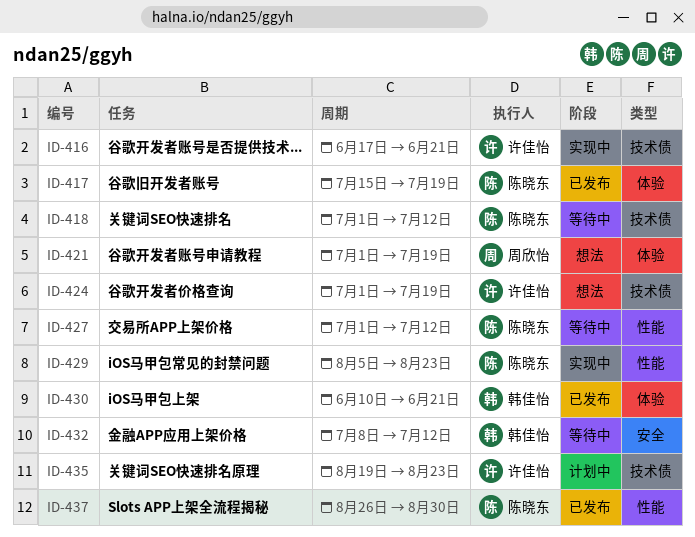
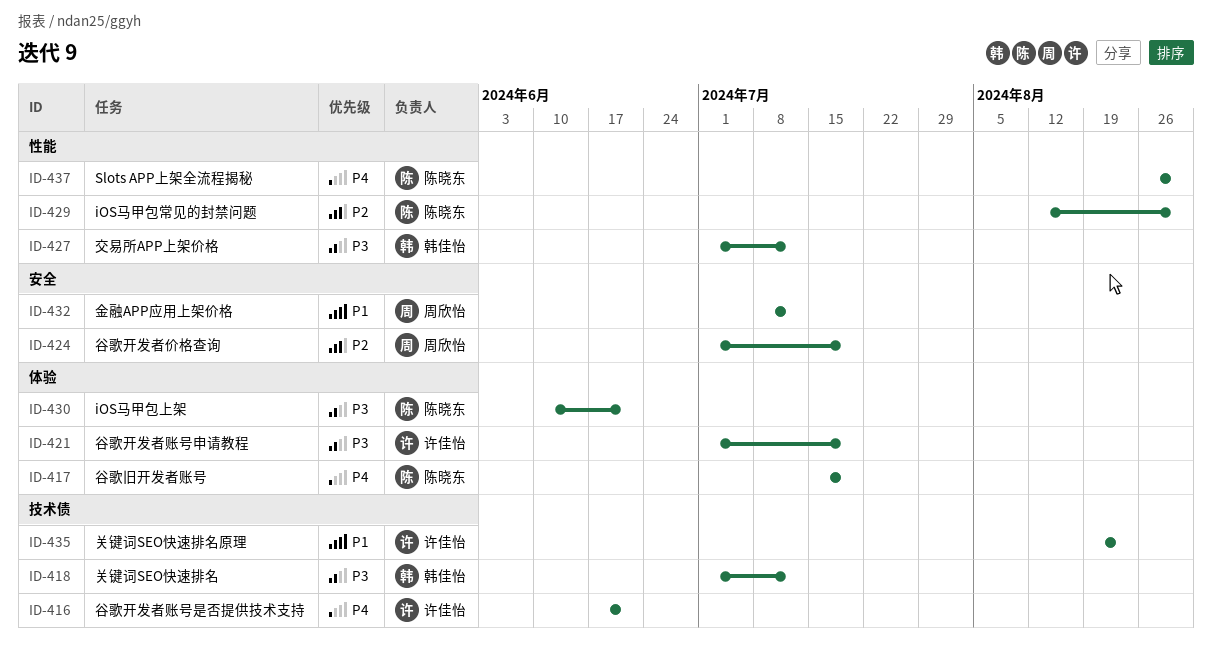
ID-418, owner: 陈晓东 -> 韩佳怡
ID-421, owner: 周欣怡 -> 许佳怡
ID-424, owner: 许佳怡 -> 周欣怡
ID-424, label: 技术债 -> 安全
ID-427, owner: 陈晓东 -> 韩佳怡
ID-429, start: Aug 5 -> Aug 12
ID-429, due: Aug 23 -> Aug 30
ID-430, owner: 韩佳怡 -> 陈晓东
ID-432, owner: 韩佳怡 -> 周欣怡

